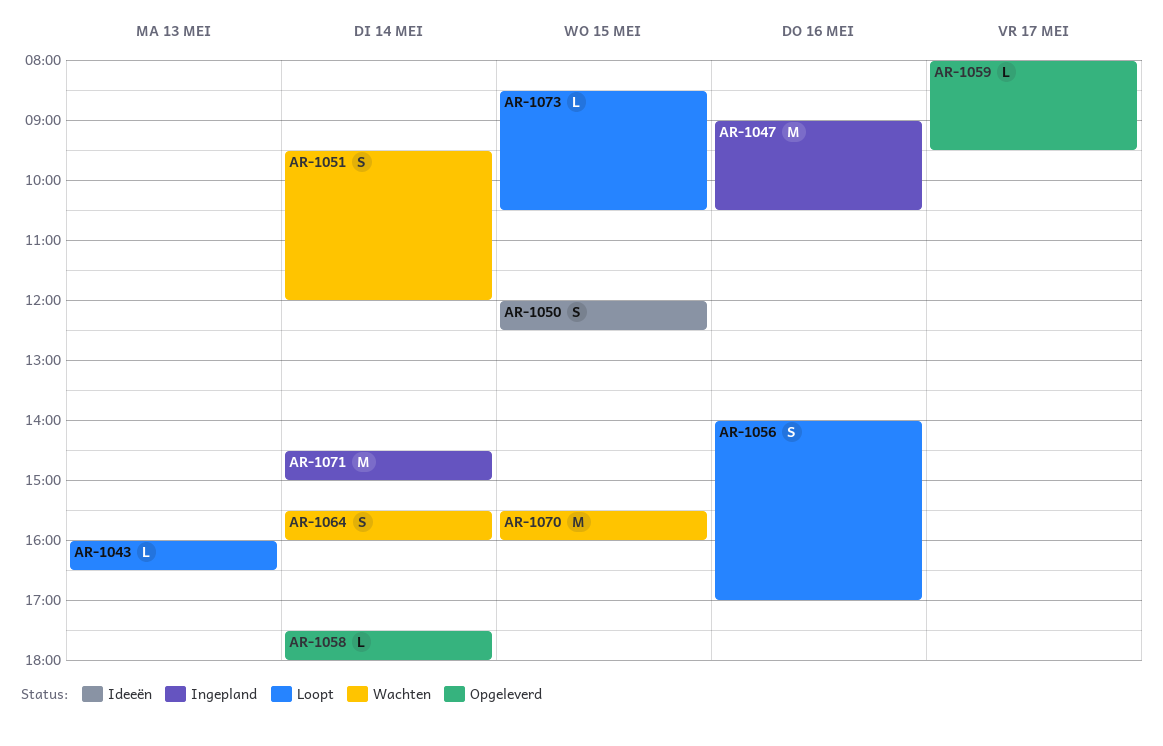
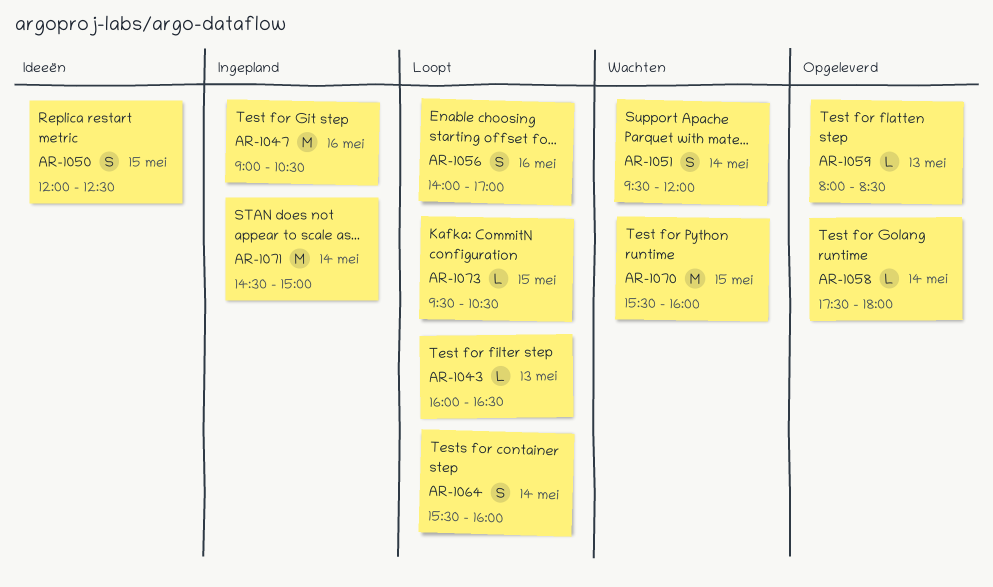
AR-1059, day: May 17 -> May 13
AR-1059, ends: 09:30 -> 08:30
AR-1064, status: Wachten -> Loopt
AR-1073, begins: 08:30 -> 09:30

